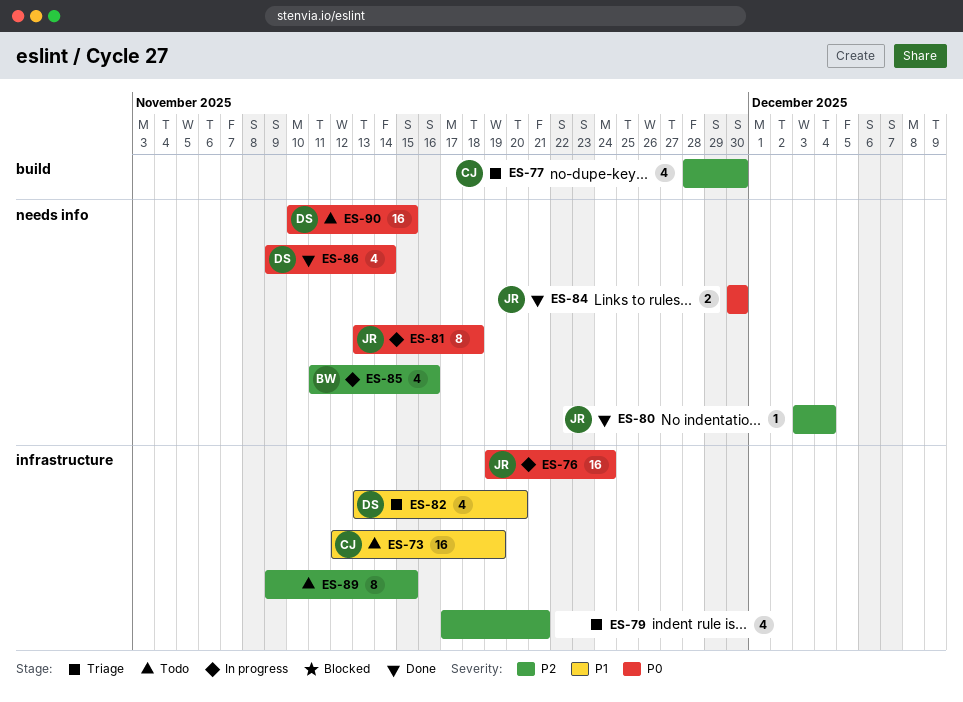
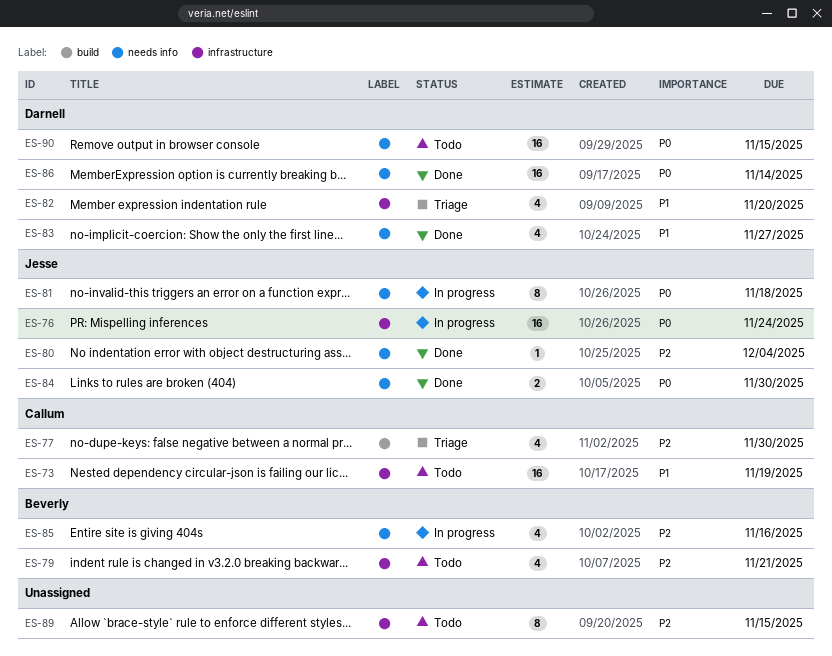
ES-79, status: Triage -> Todo
ES-79, owner: none -> Beverly
ES-83: none -> present
ES-86, estimate: 4 -> 16

